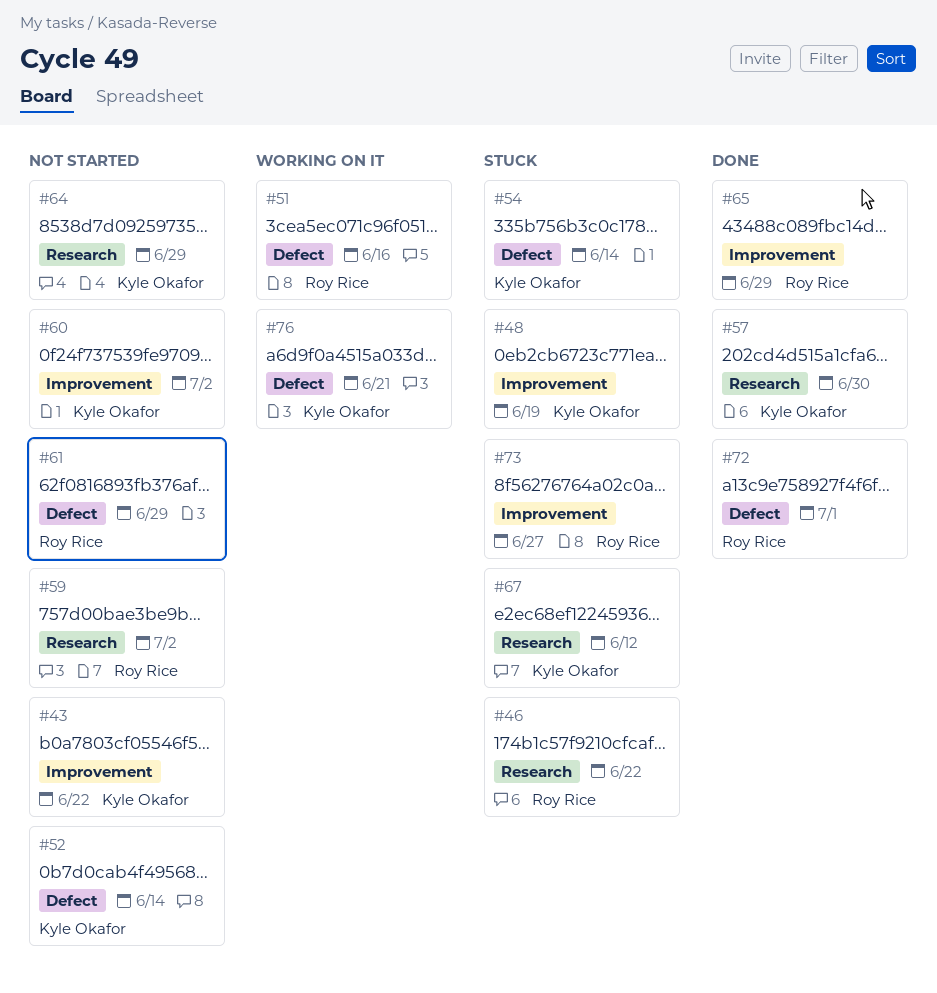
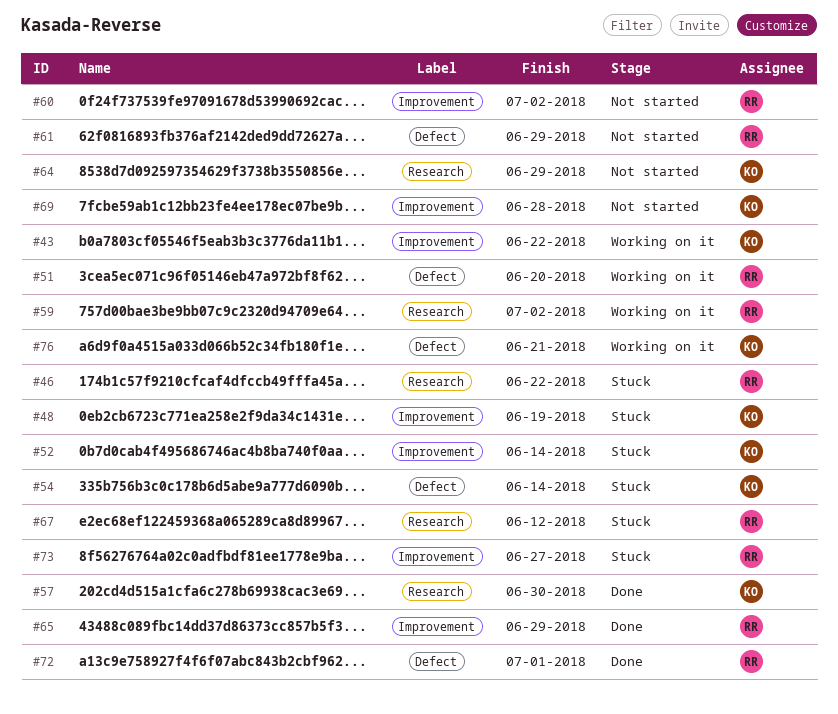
#43, status: Not started -> Working on it
#51, due: Jun 16 -> Jun 20
#52, status: Not started -> Stuck
#52, label: Defect -> Improvement
#59, status: Not started -> Working on it
#60, owner: Kyle Okafor -> Roy Rice
#67, owner: Kyle Okafor -> Roy Rice
#69: none -> present

